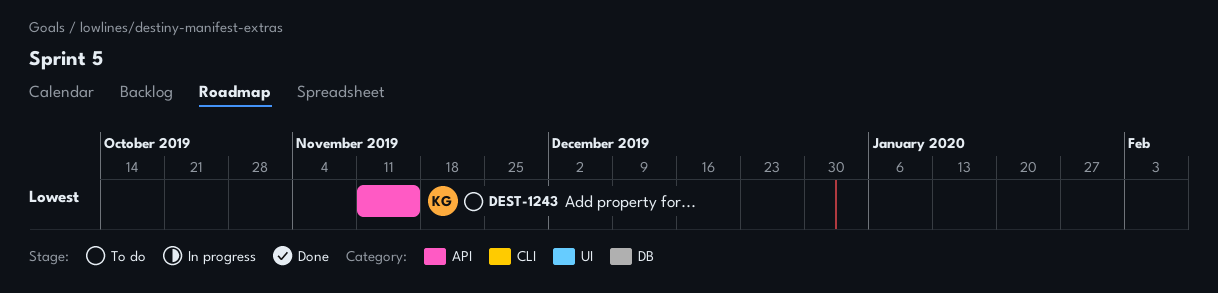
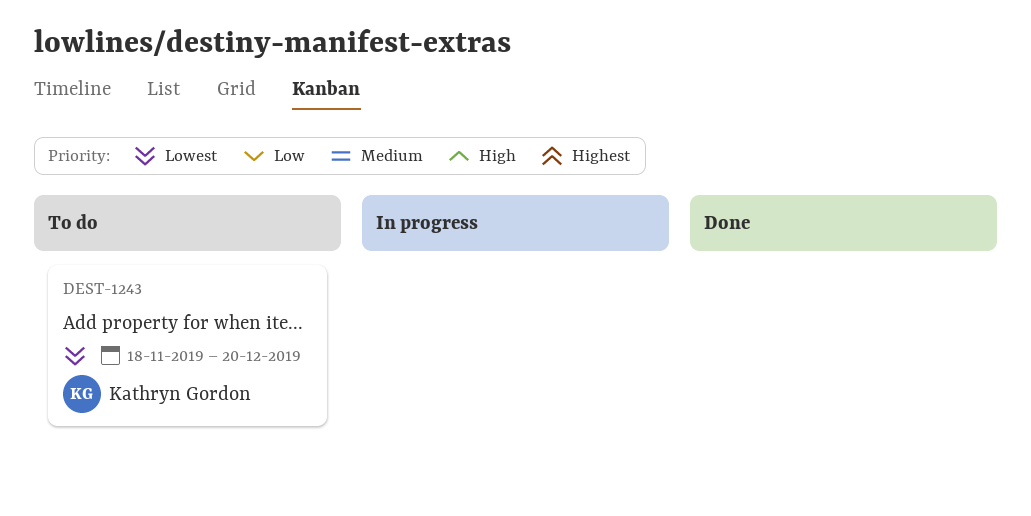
DEST-1243, start: Nov 11 -> Nov 18
DEST-1243, due: Nov 15 -> Dec 20

